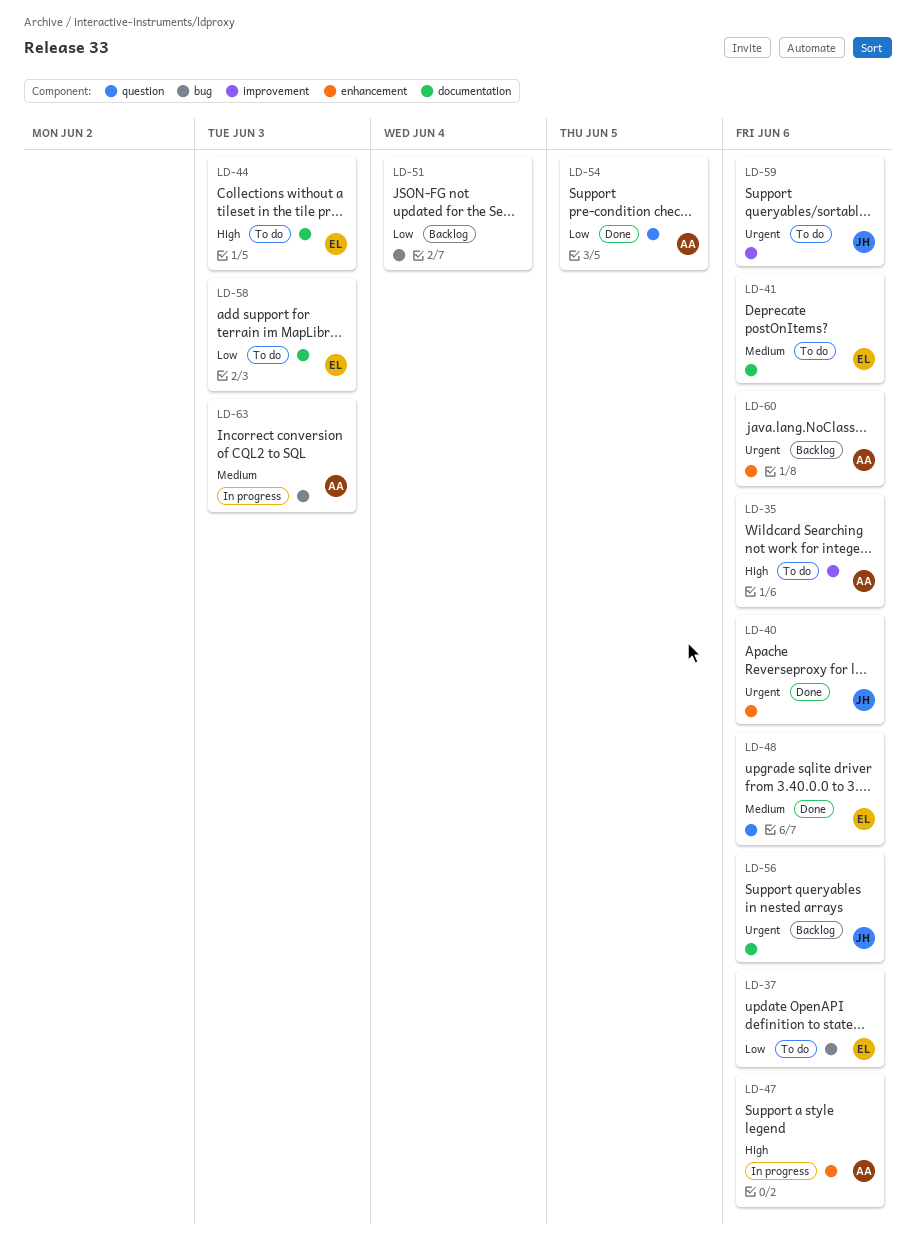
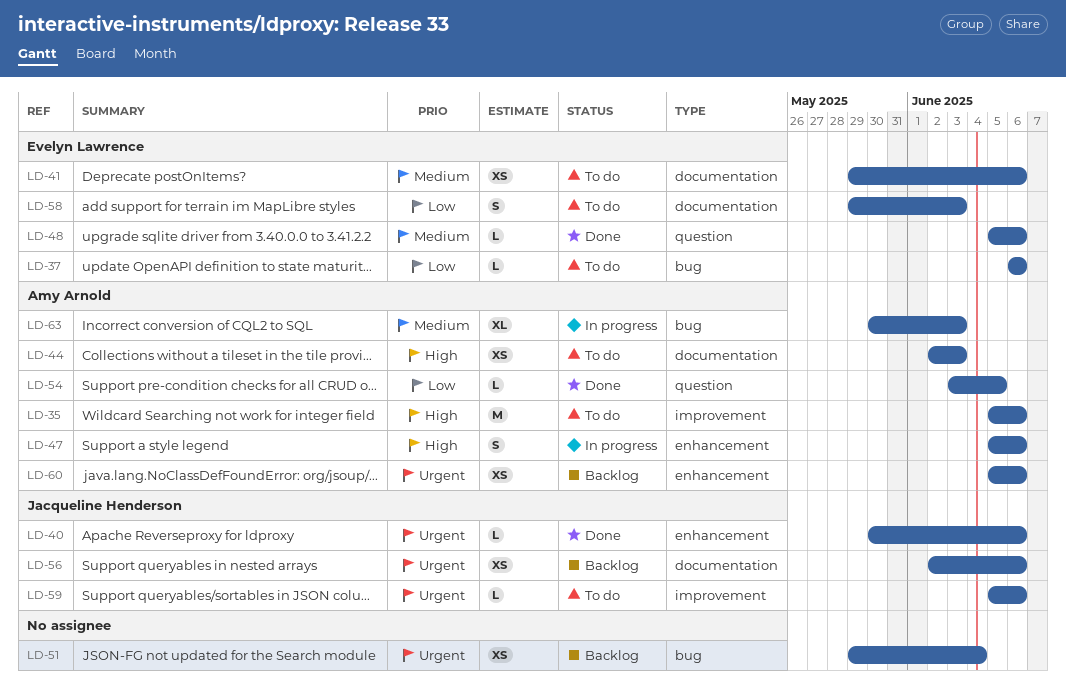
LD-44, owner: Evelyn Lawrence -> Amy Arnold
LD-51, priority: Low -> Urgent

